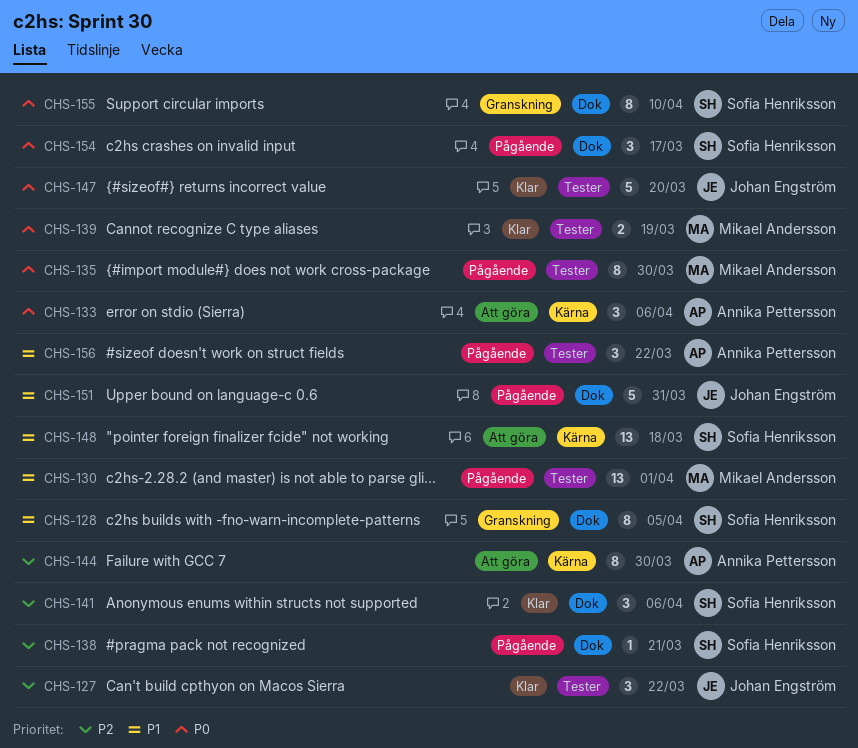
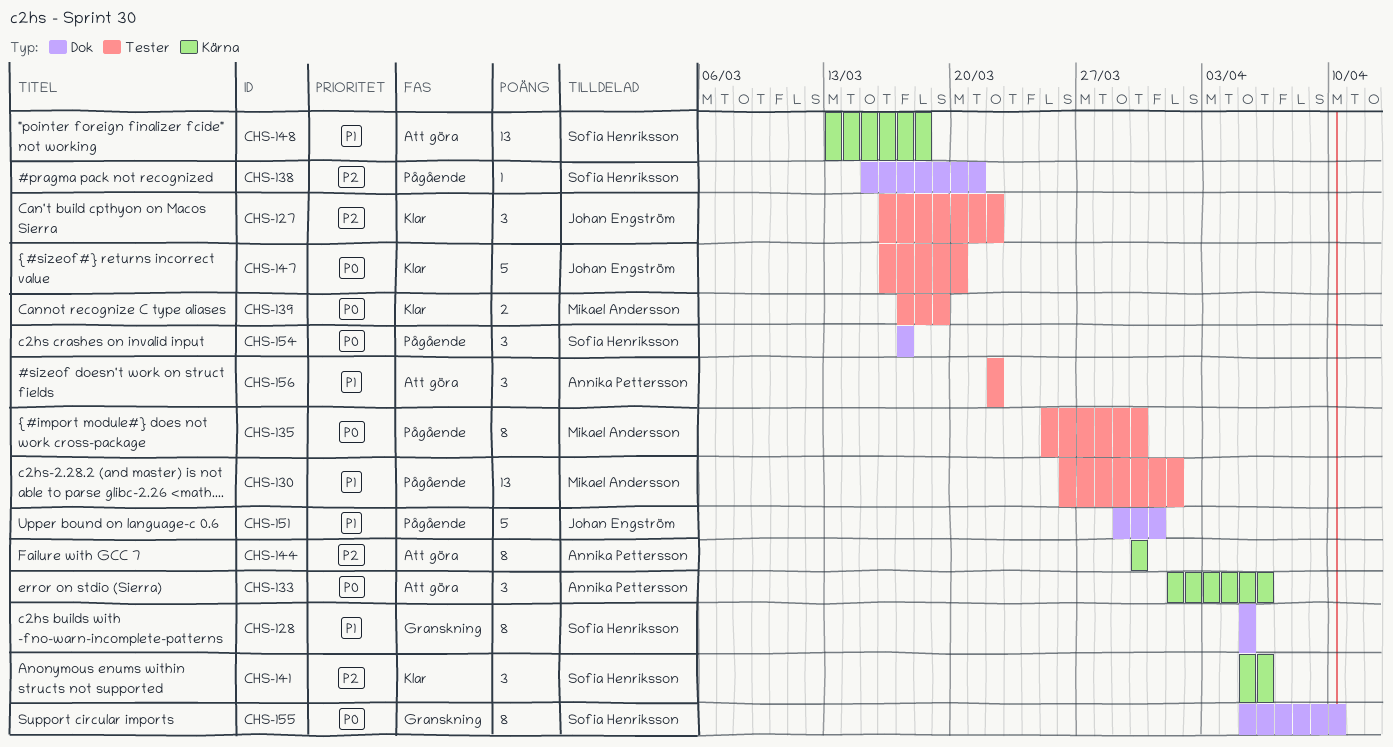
CHS-141, label: Dok -> Kärna
CHS-156, status: Pågående -> Att göra

